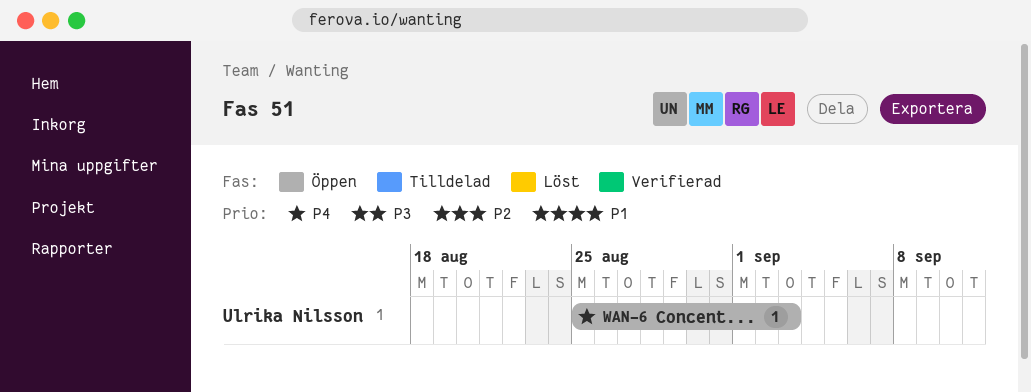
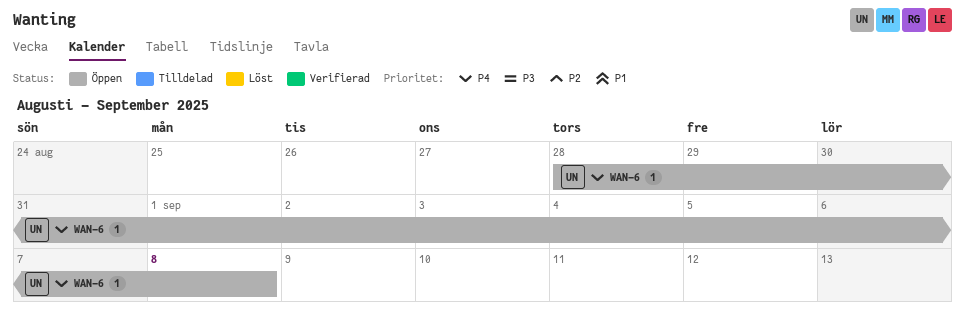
WAN-6, start: Aug 25 -> Aug 28
WAN-6, due: Sep 3 -> Sep 8

